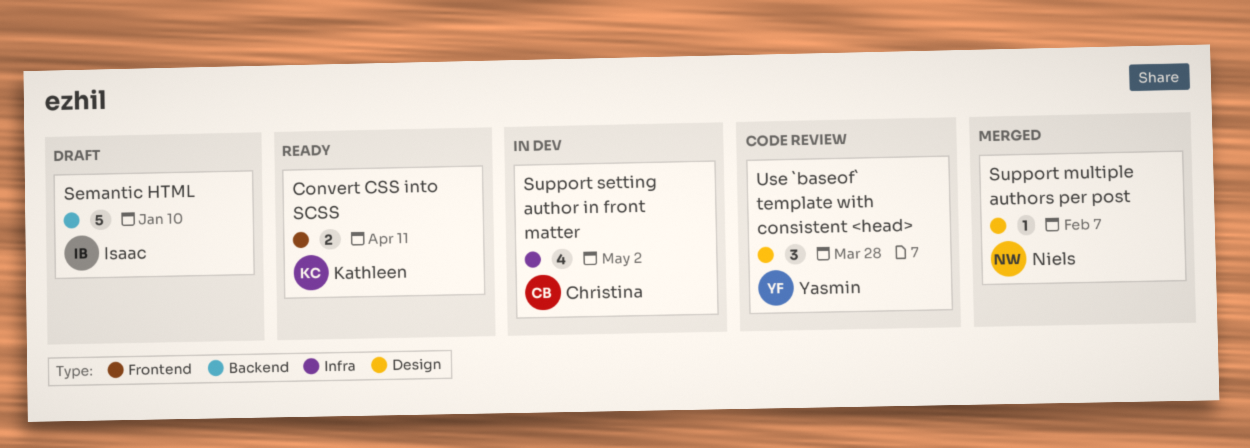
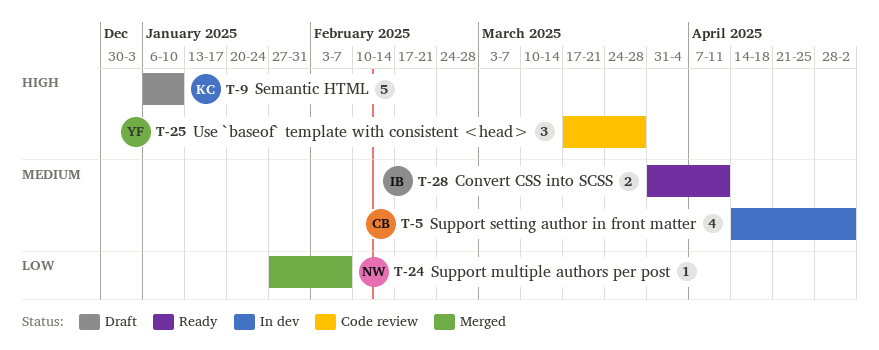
Convert CSS into SCSS, owner: Kathleen -> Isaac
Semantic HTML, owner: Isaac -> Kathleen

